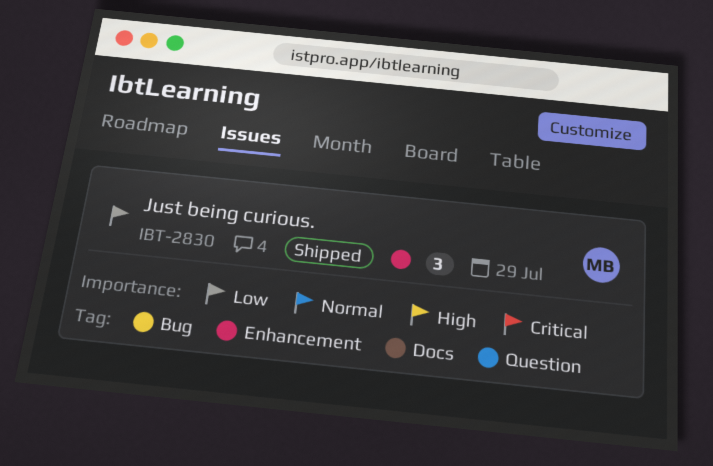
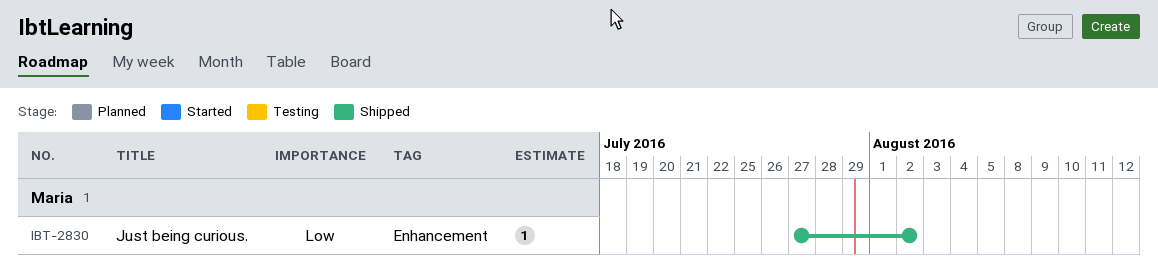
IBT-2830, estimate: 3 -> 1
IBT-2830, due: Jul 29 -> Aug 2

